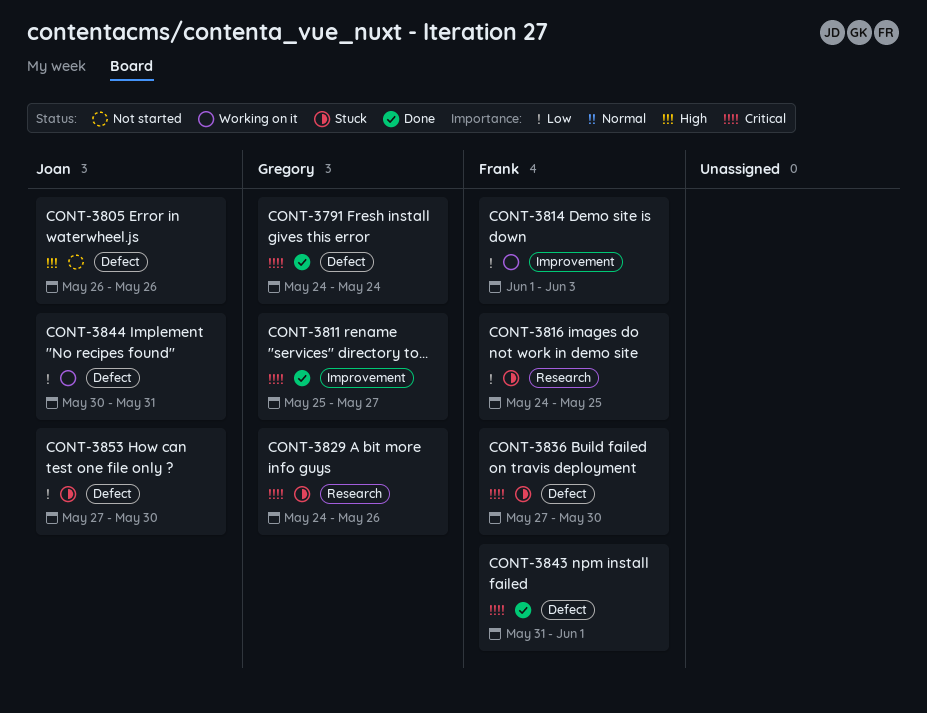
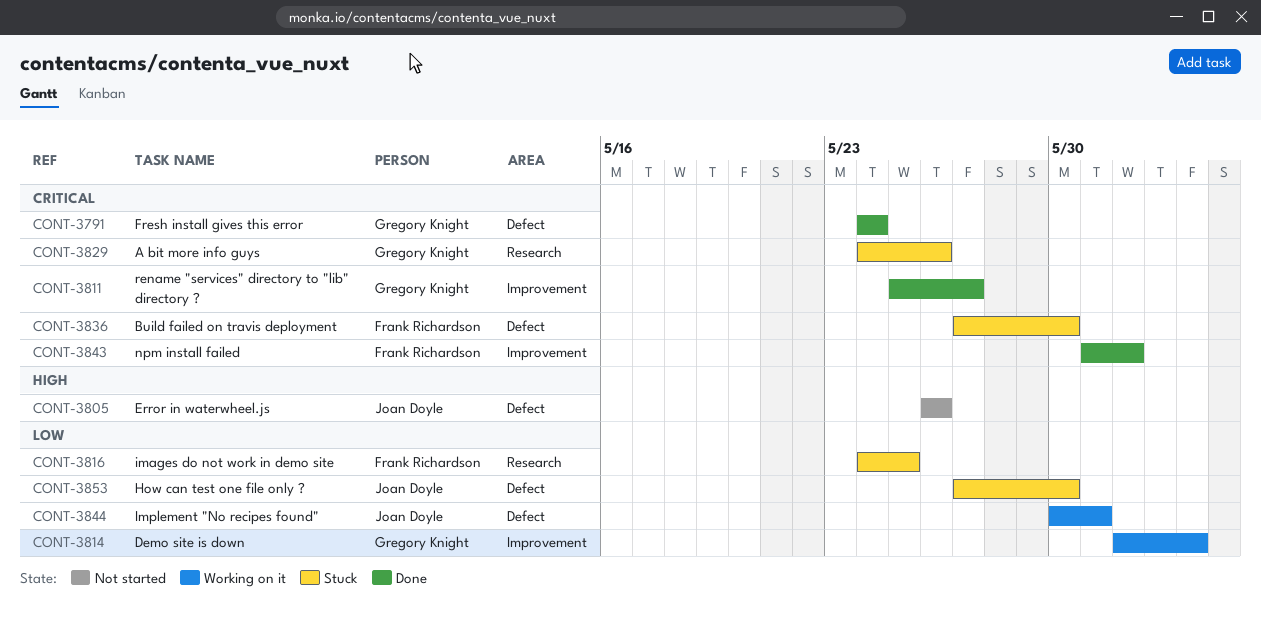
CONT-3814, owner: Frank Richardson -> Gregory Knight
CONT-3843, label: Defect -> Improvement

